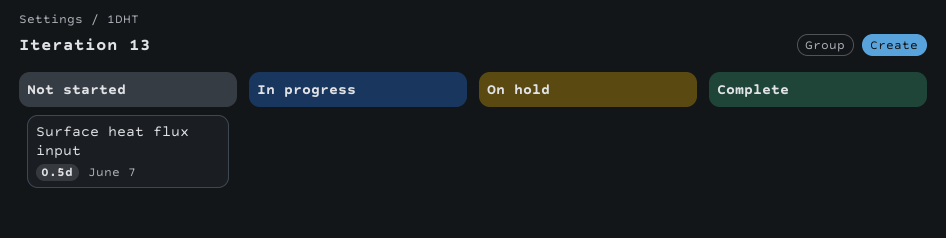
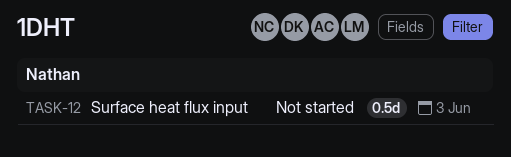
Surface heat flux input, due: Jun 7 -> Jun 3

